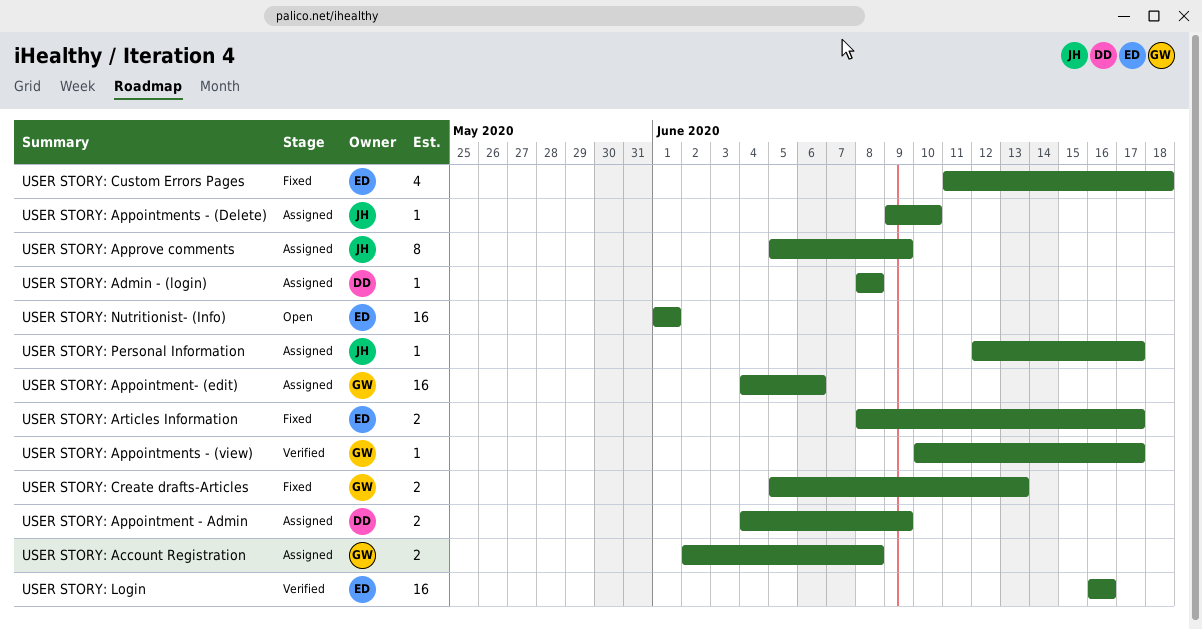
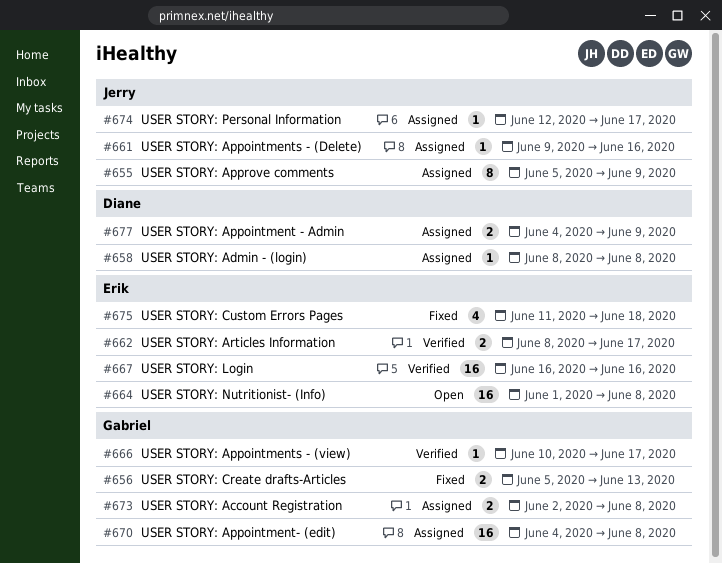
USER STORY: Appointment- (edit), due: Jun 6 -> Jun 8
USER STORY: Appointments - (Delete), due: Jun 10 -> Jun 16
USER STORY: Articles Information, status: Fixed -> Verified
USER STORY: Nutritionist- (Info), due: Jun 1 -> Jun 8

